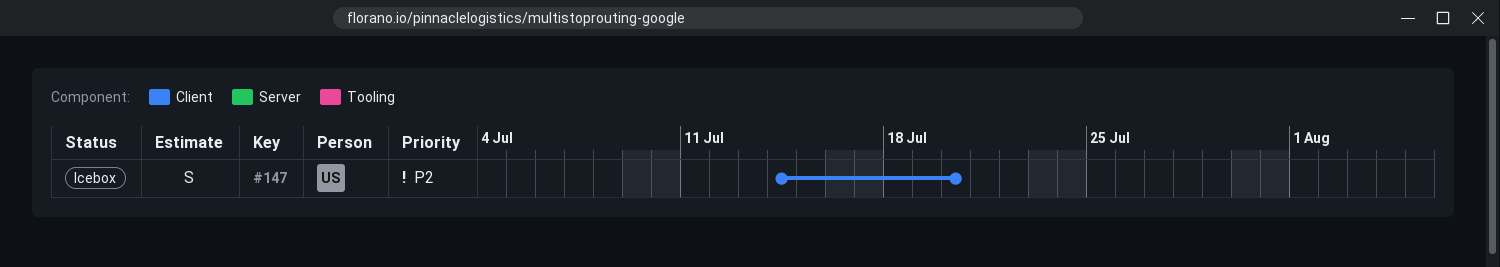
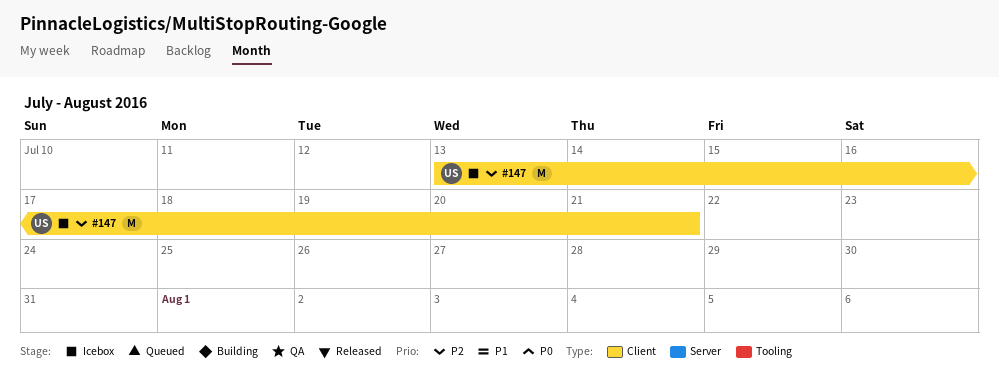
#147, estimate: S -> M
#147, start: Jul 14 -> Jul 13
#147, due: Jul 20 -> Jul 21

